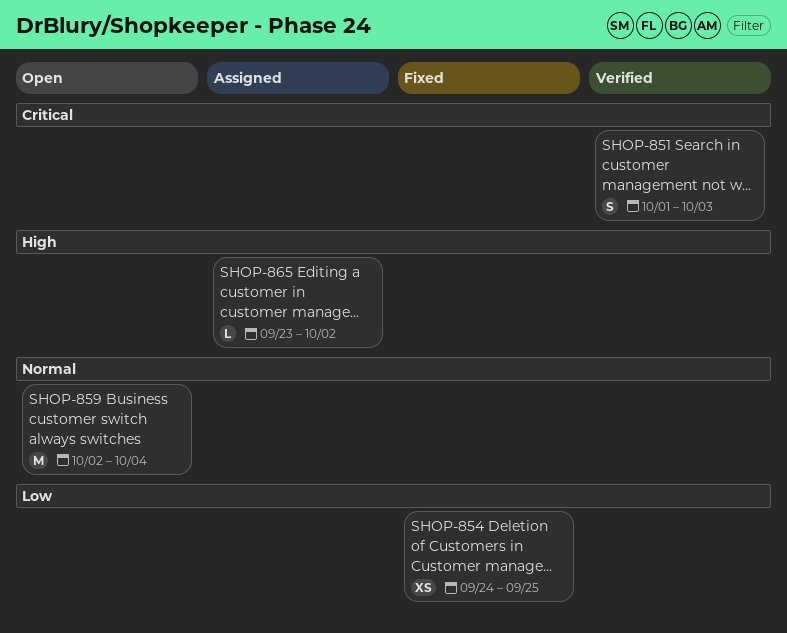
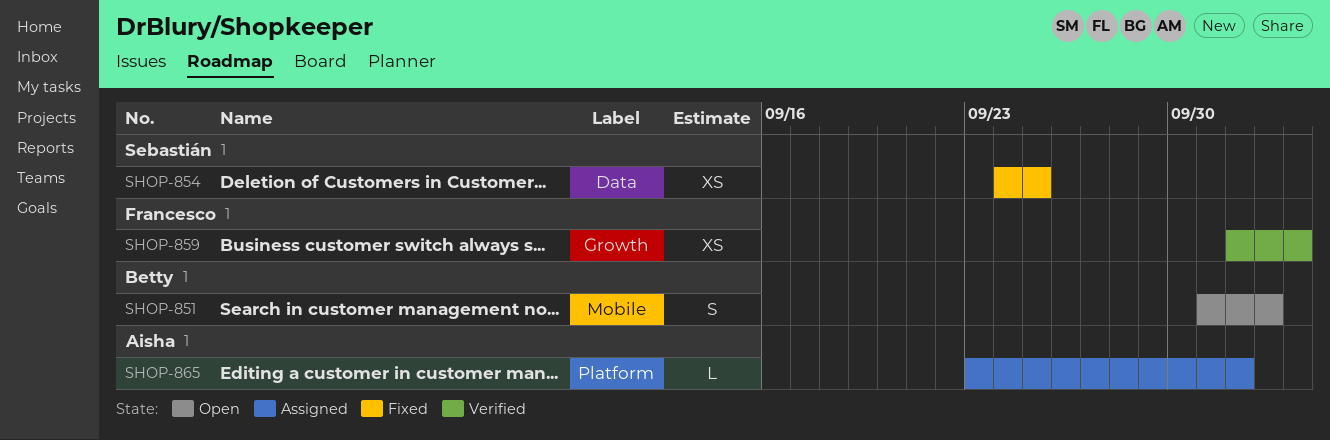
SHOP-851, status: Verified -> Open
SHOP-859, status: Open -> Verified
SHOP-859, estimate: M -> XS

